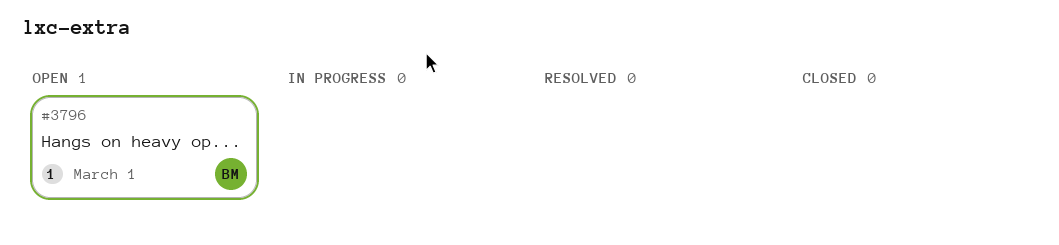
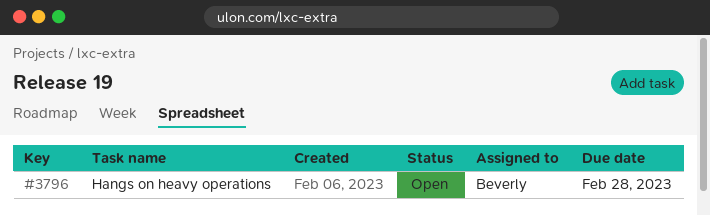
#3796, due: Mar 1 -> Feb 28

